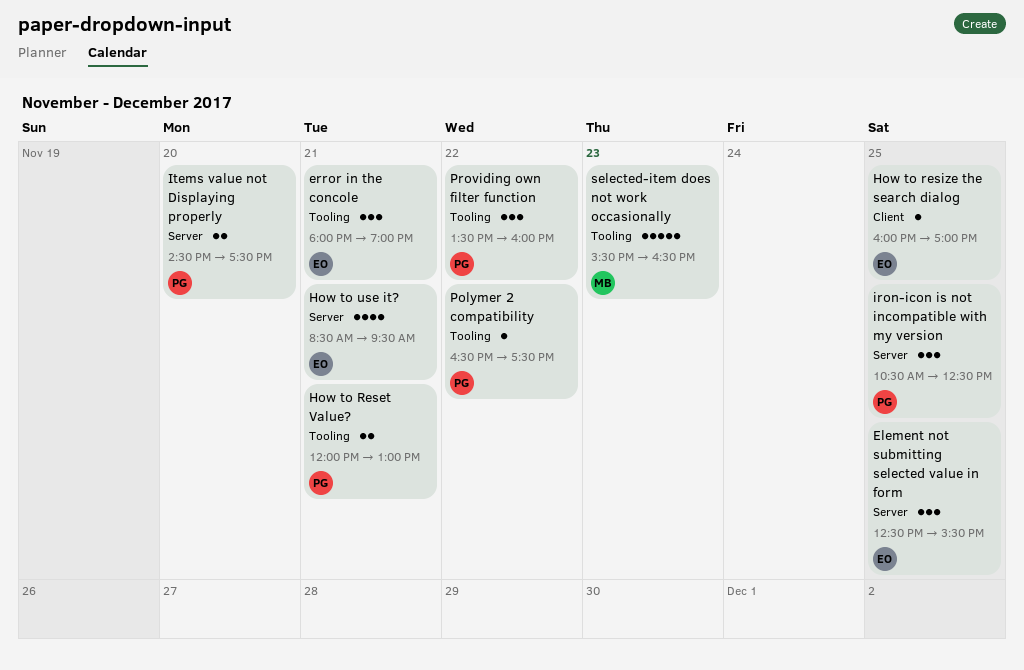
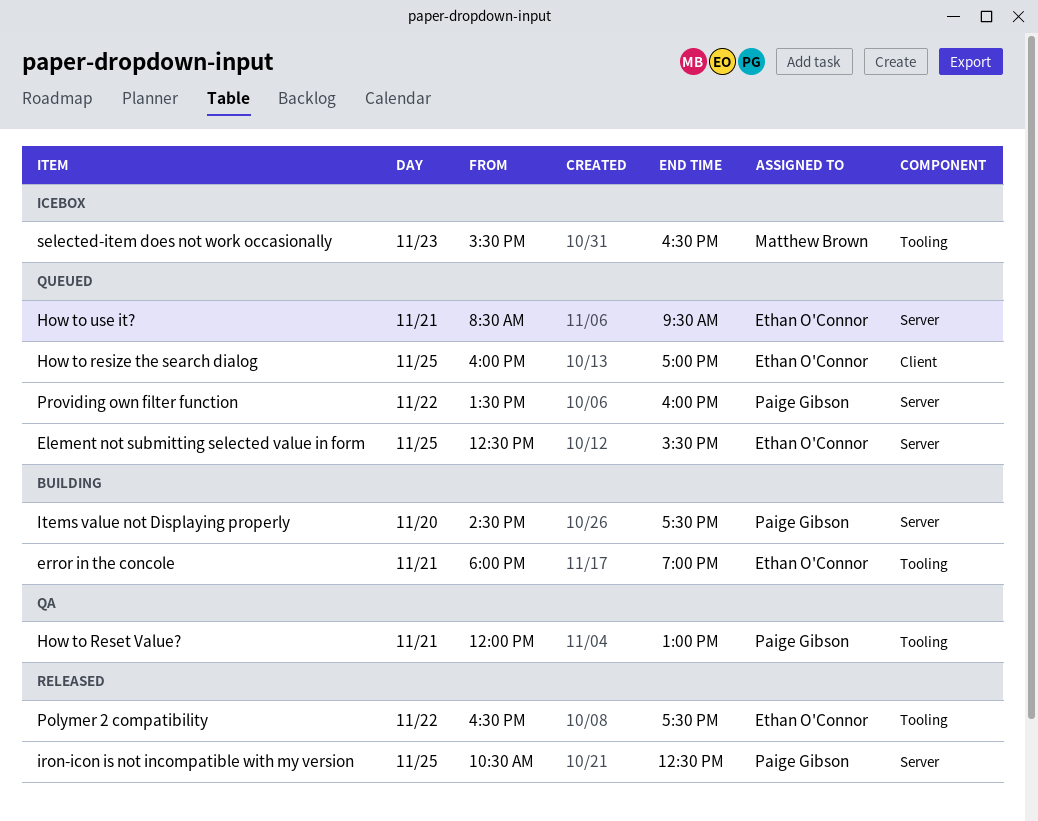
Polymer 2 compatibility, owner: Paige Gibson -> Ethan O'Connor
Providing own filter function, label: Tooling -> Server

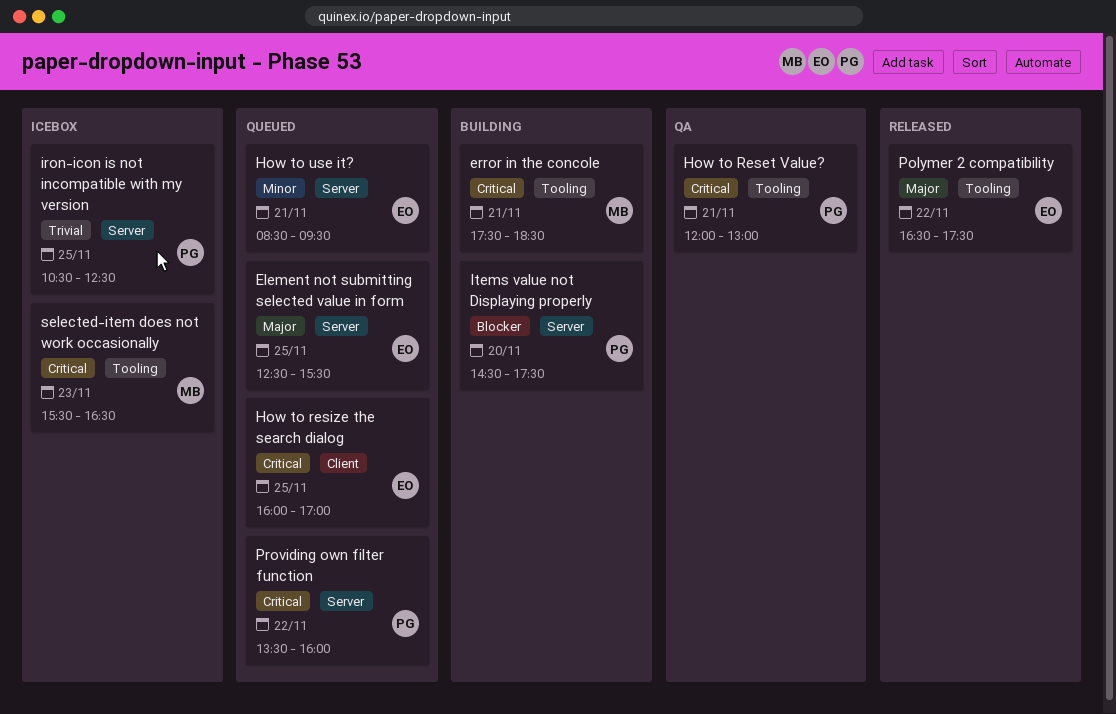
error in the concole, owner: Ethan O'Connor -> Matthew Brown
error in the concole, begins: 18:00 -> 17:30
error in the concole, ends: 19:00 -> 18:30
iron-icon is not incompatible with my version, status: Released -> Icebox

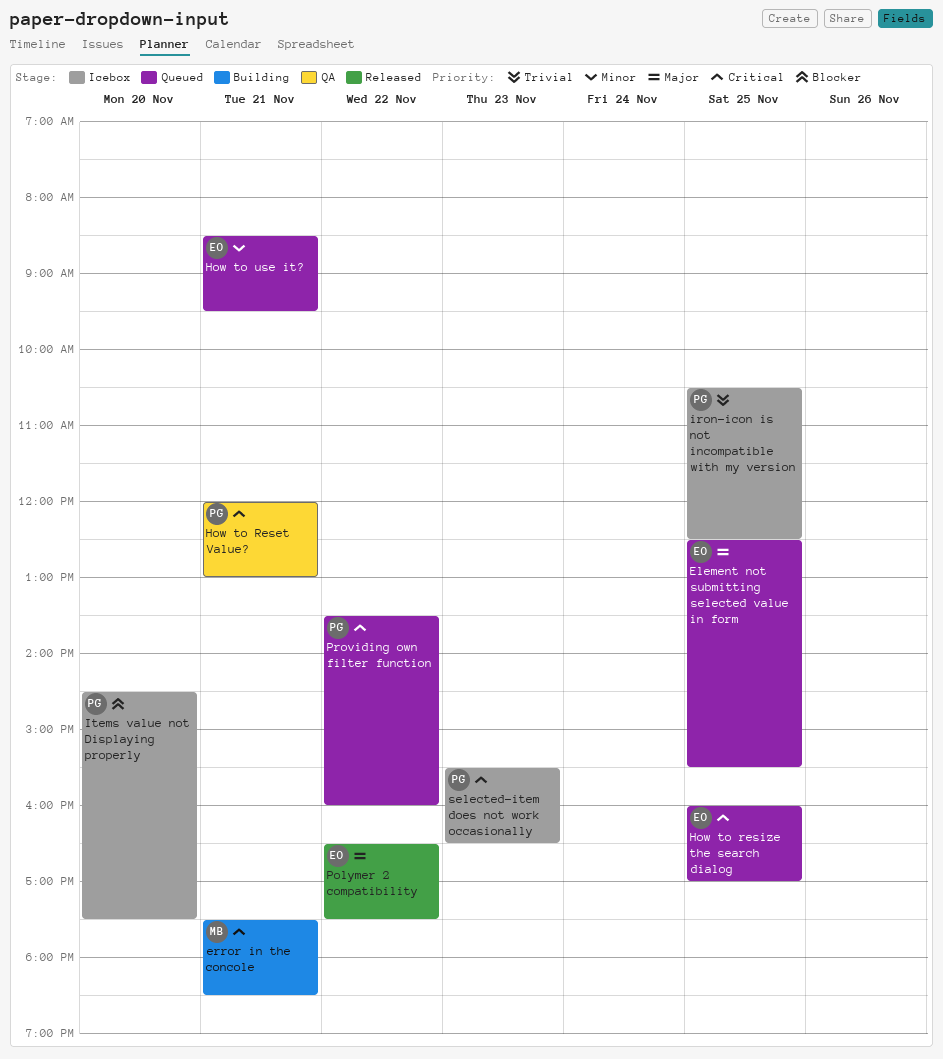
Items value not Displaying properly, status: Building -> Icebox
selected-item does not work occasionally, owner: MB -> PG

